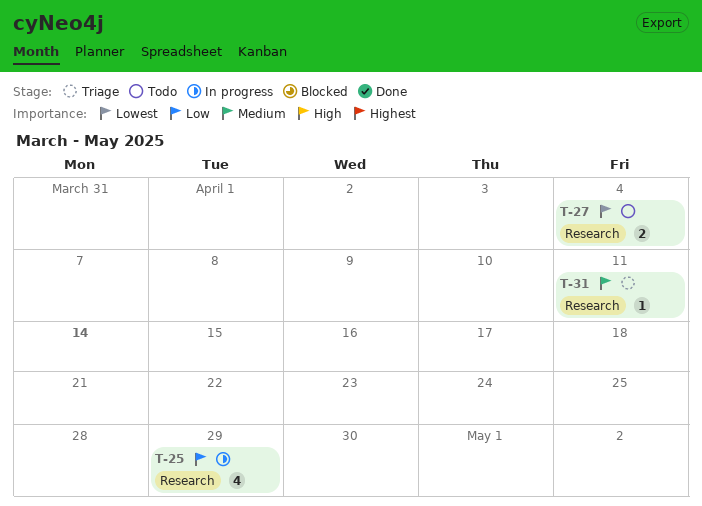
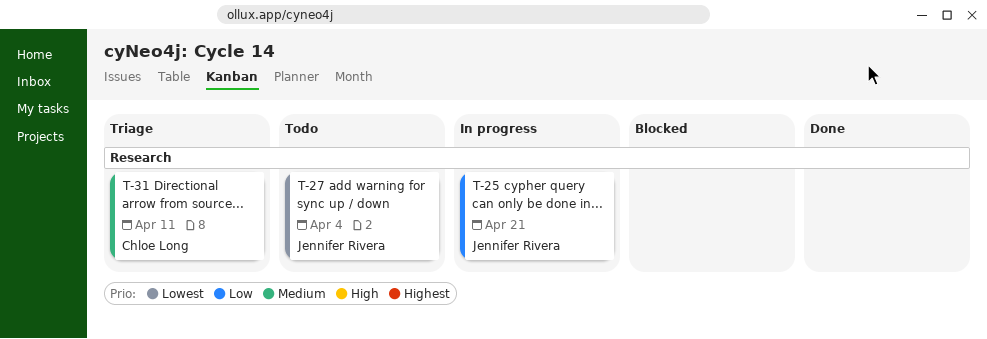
T-25, due: Apr 29 -> Apr 21

